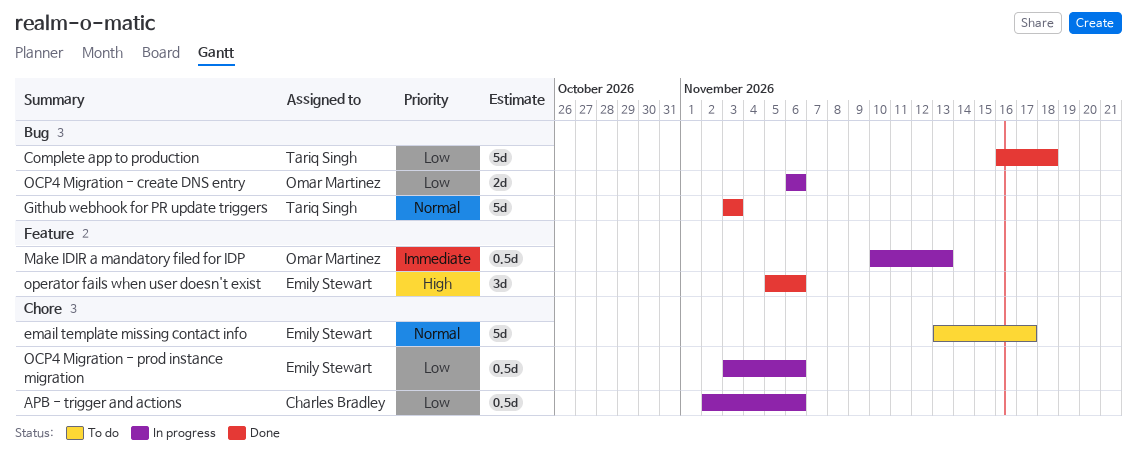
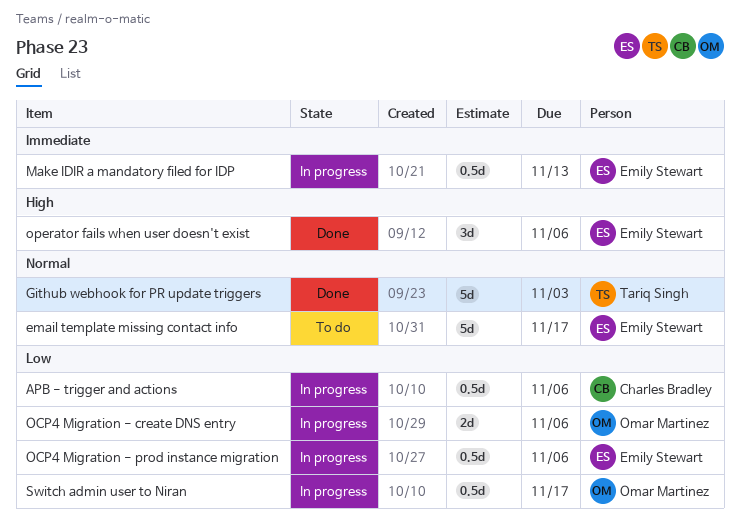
Complete app to production: present -> none
Make IDIR a mandatory filed for IDP, owner: Omar Martinez -> Emily Stewart
Switch admin user to Niran: none -> present

